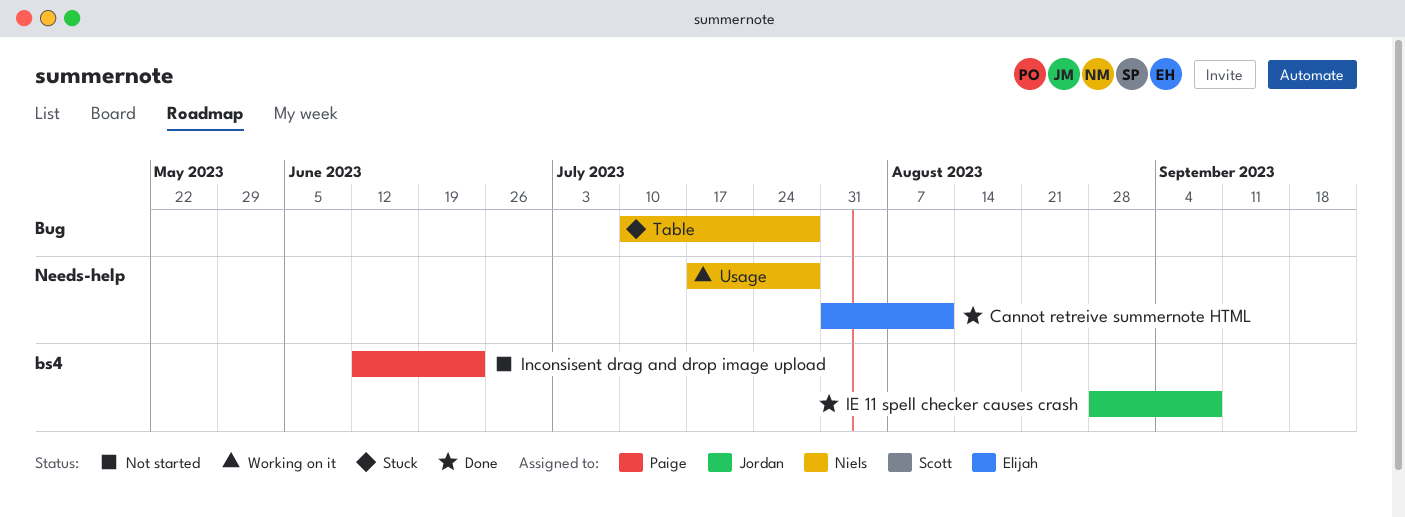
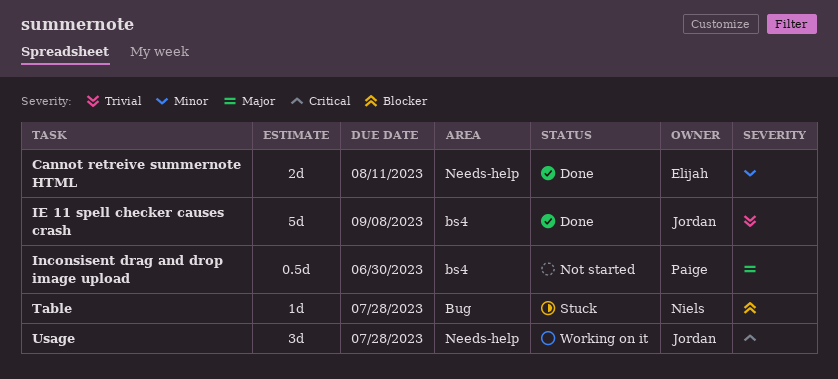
Inconsisent drag and drop image upload, due: Jun 23 -> Jun 30
Usage, owner: Niels -> Jordan

